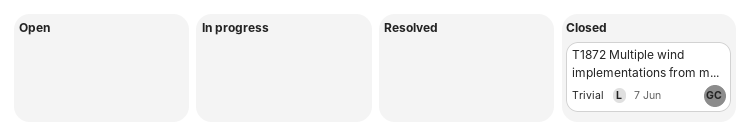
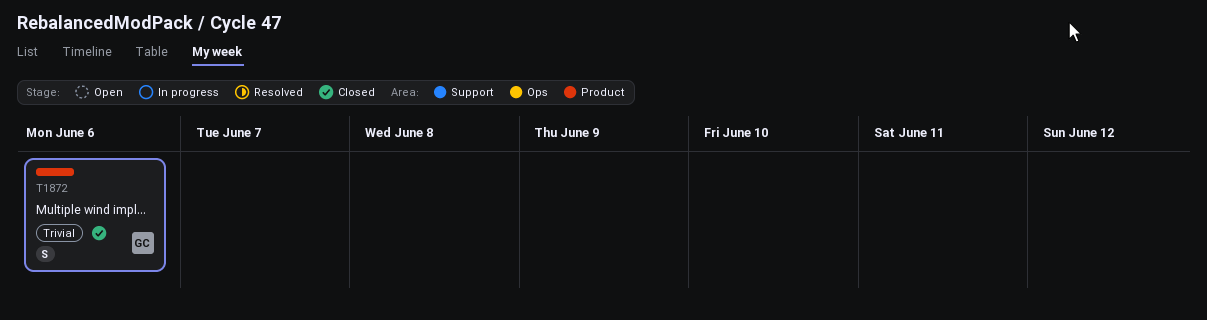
T1872, estimate: L -> S
T1872, due: Jun 7 -> Jun 6

